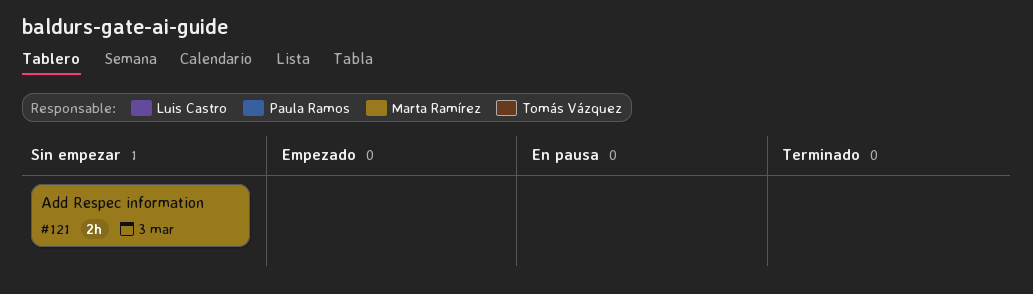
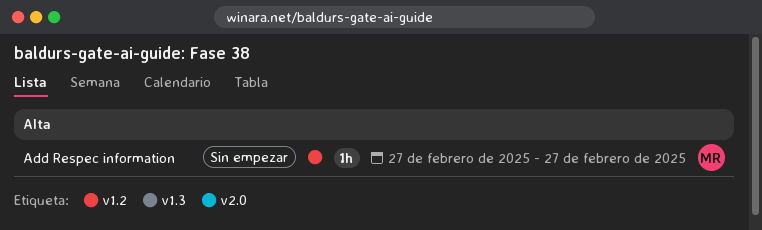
Add Respec information, estimate: 2h -> 1h
Add Respec information, due: Mar 3 -> Feb 27

